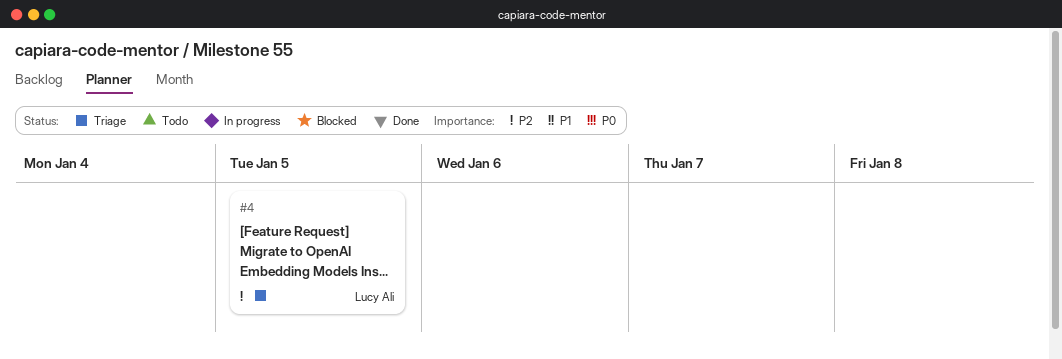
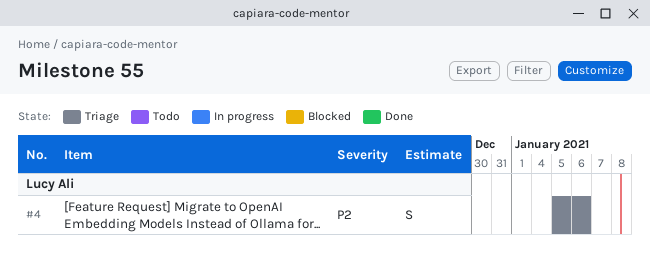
#4, due: Jan 5 -> Jan 6

